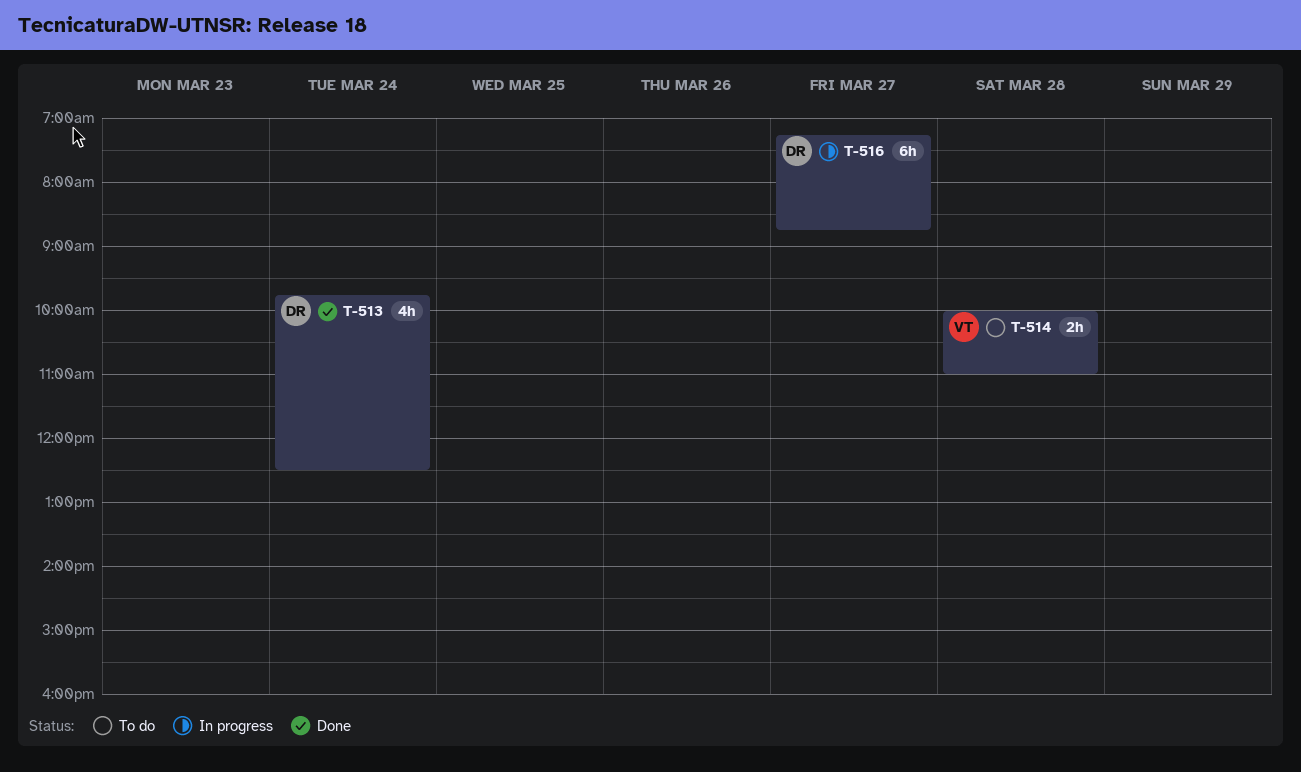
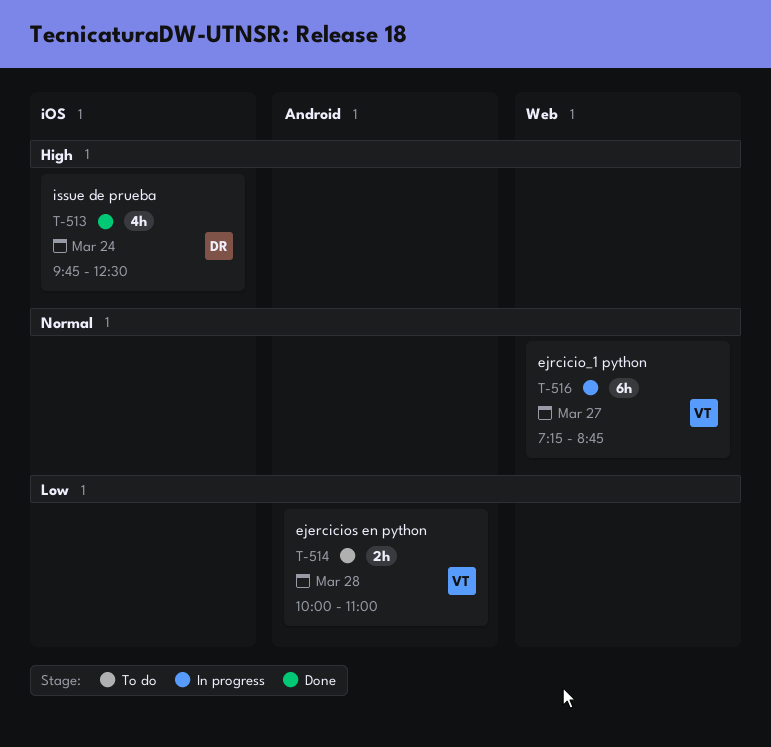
T-516, owner: DR -> VT

